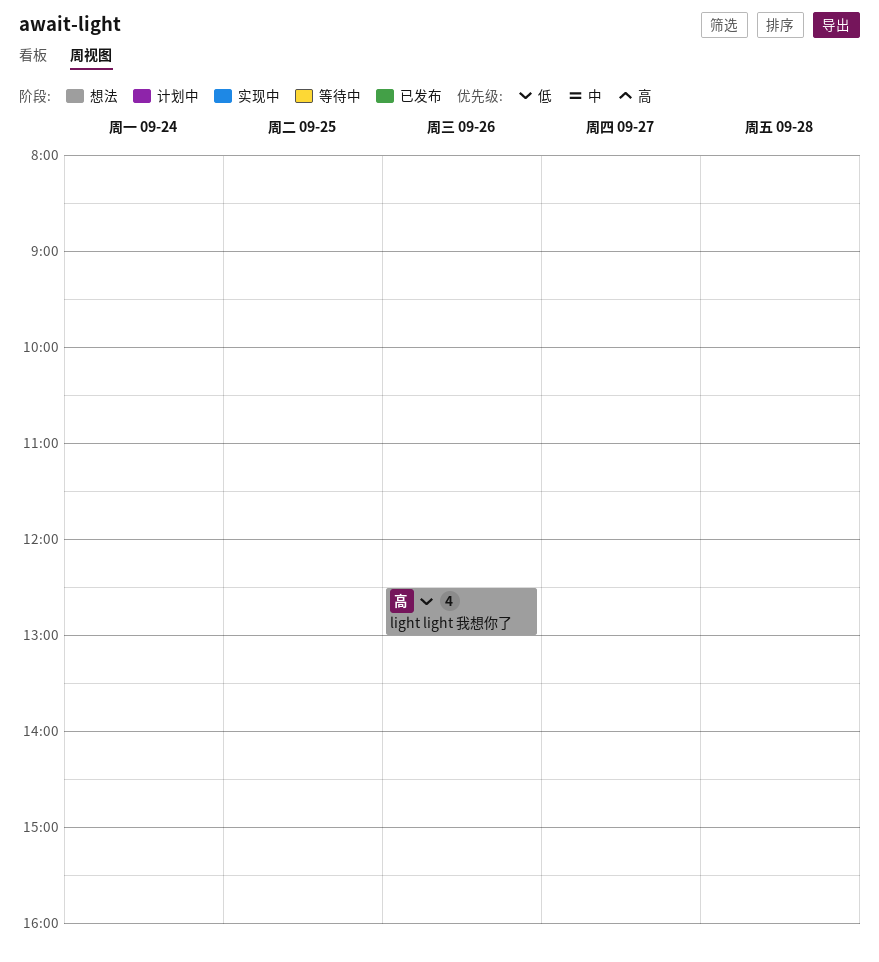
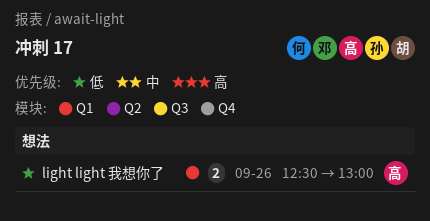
light light 我想你了, estimate: 4 -> 2

